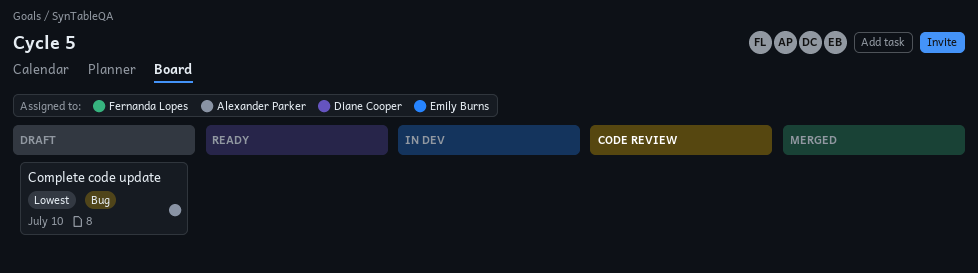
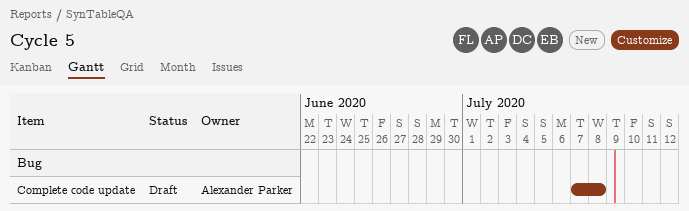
Complete code update, due: Jul 10 -> Jul 8

